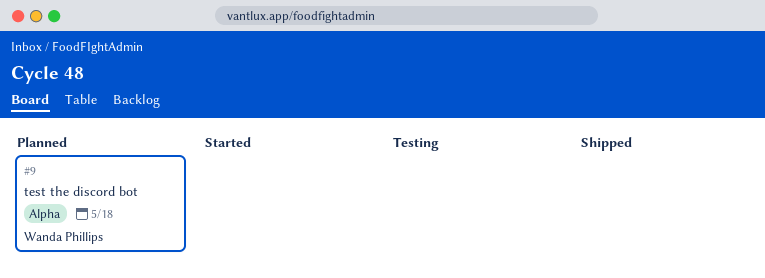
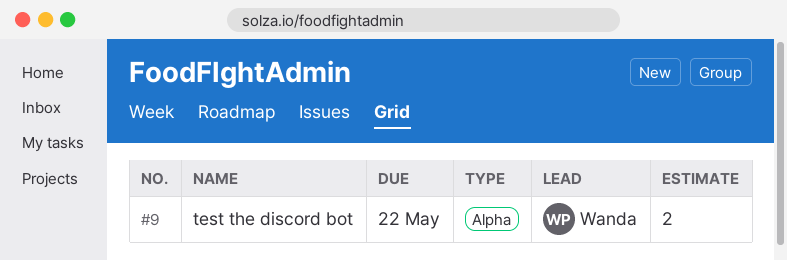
#9, due: May 18 -> May 22

